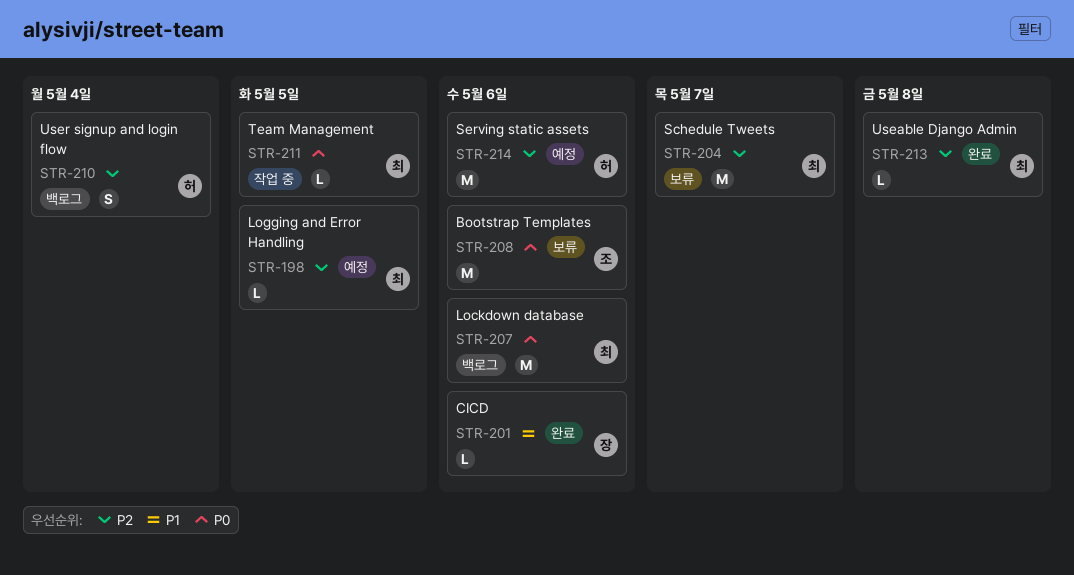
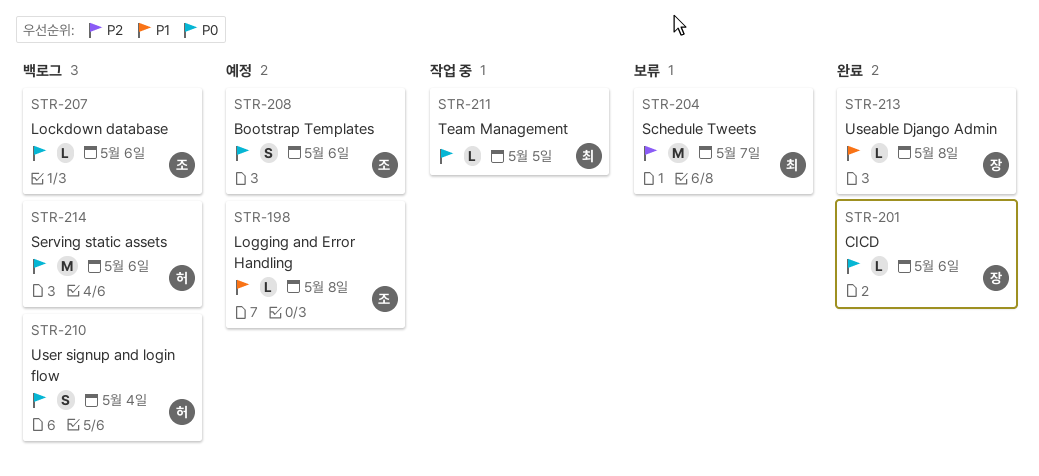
STR-198, owner: 최 -> 조
STR-198, priority: P2 -> P1
STR-198, due: May 5 -> May 8
STR-201, priority: P1 -> P0
STR-207, owner: 최 -> 조
STR-207, estimate: M -> L
STR-208, status: 보류 -> 예정
STR-208, estimate: M -> S
STR-210, priority: P2 -> P0
STR-213, owner: 최 -> 장
STR-213, priority: P2 -> P1
STR-214, status: 예정 -> 백로그
STR-214, priority: P2 -> P0

